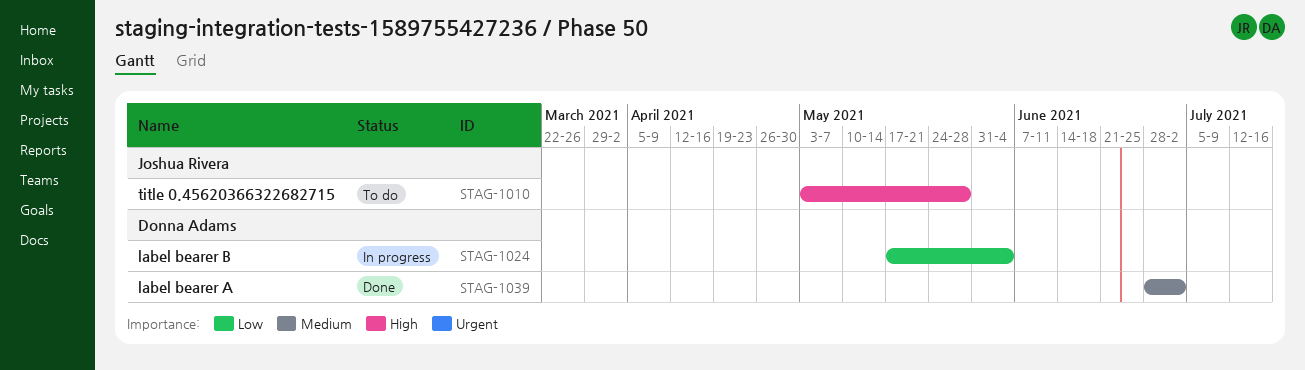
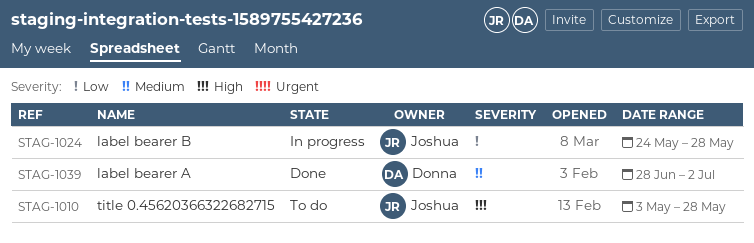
STAG-1024, owner: Donna Adams -> Joshua Rivera
STAG-1024, start: May 17 -> May 24
STAG-1024, due: Jun 4 -> May 28

